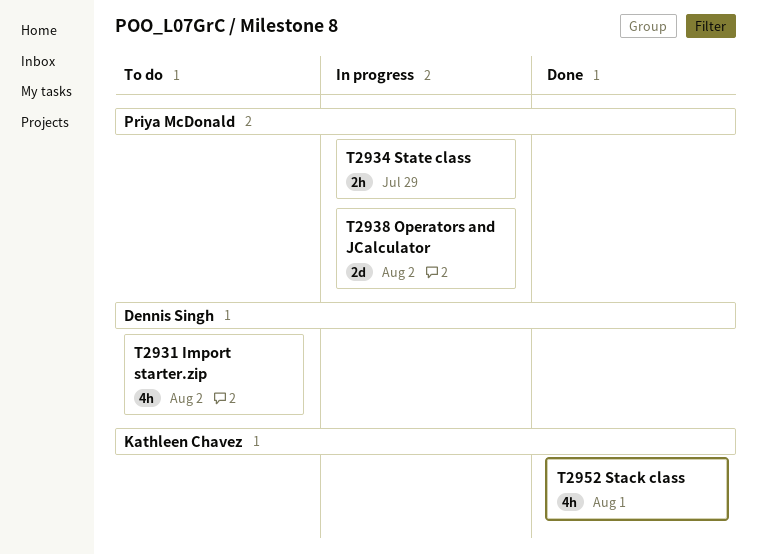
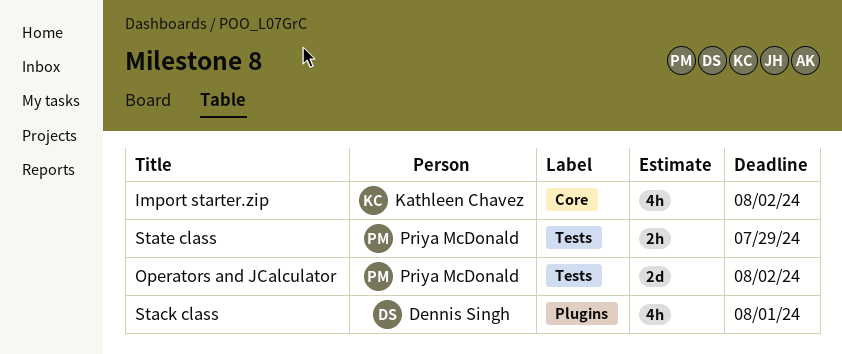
Import starter.zip, owner: Dennis Singh -> Kathleen Chavez
Stack class, owner: Kathleen Chavez -> Dennis Singh

